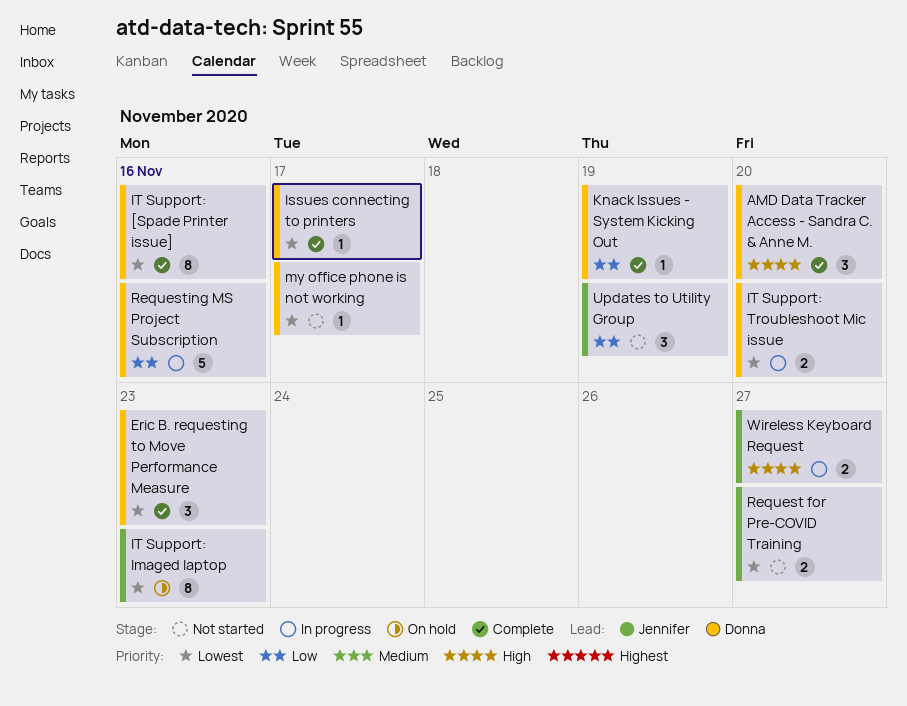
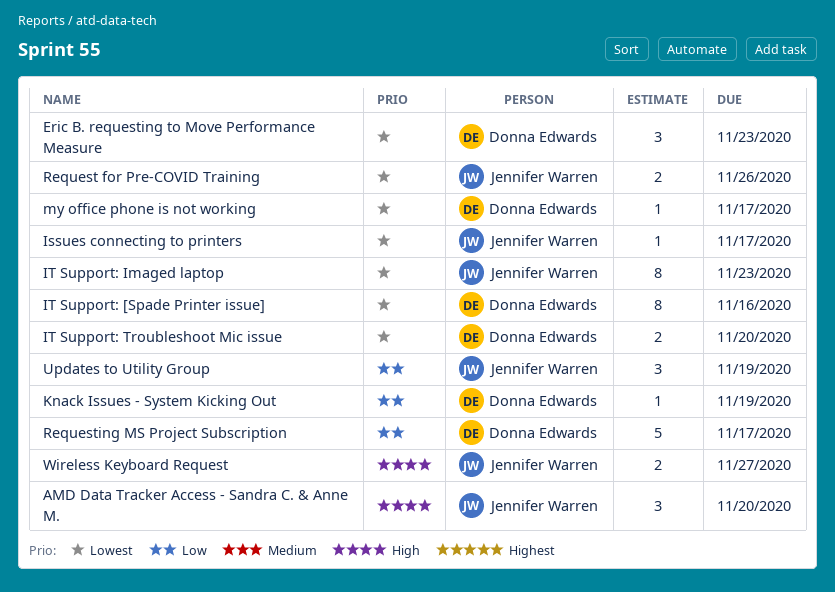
AMD Data Tracker Access - Sandra C. & Anne M., owner: Donna Edwards -> Jennifer Warren
Issues connecting to printers, owner: Donna Edwards -> Jennifer Warren
Request for Pre-COVID Training, due: Nov 27 -> Nov 26
Requesting MS Project Subscription, due: Nov 16 -> Nov 17

